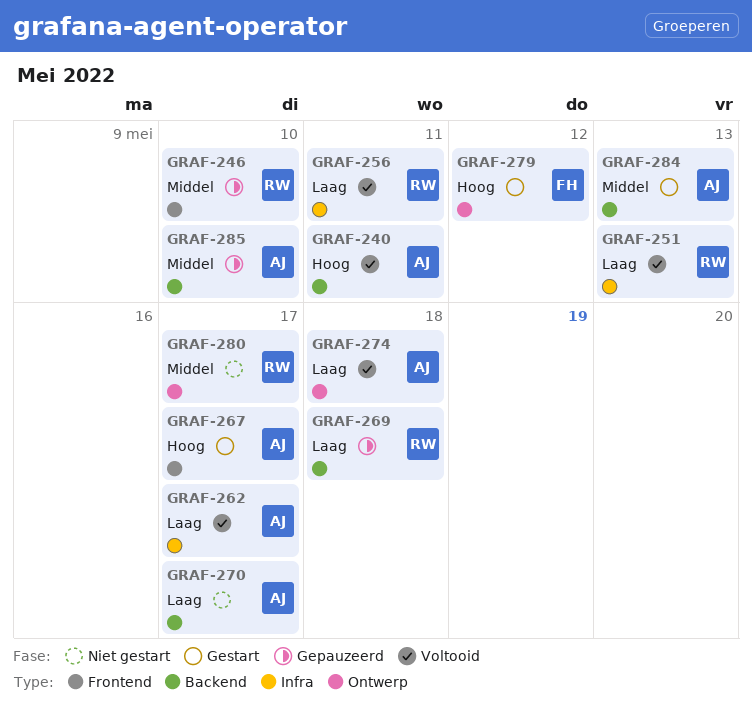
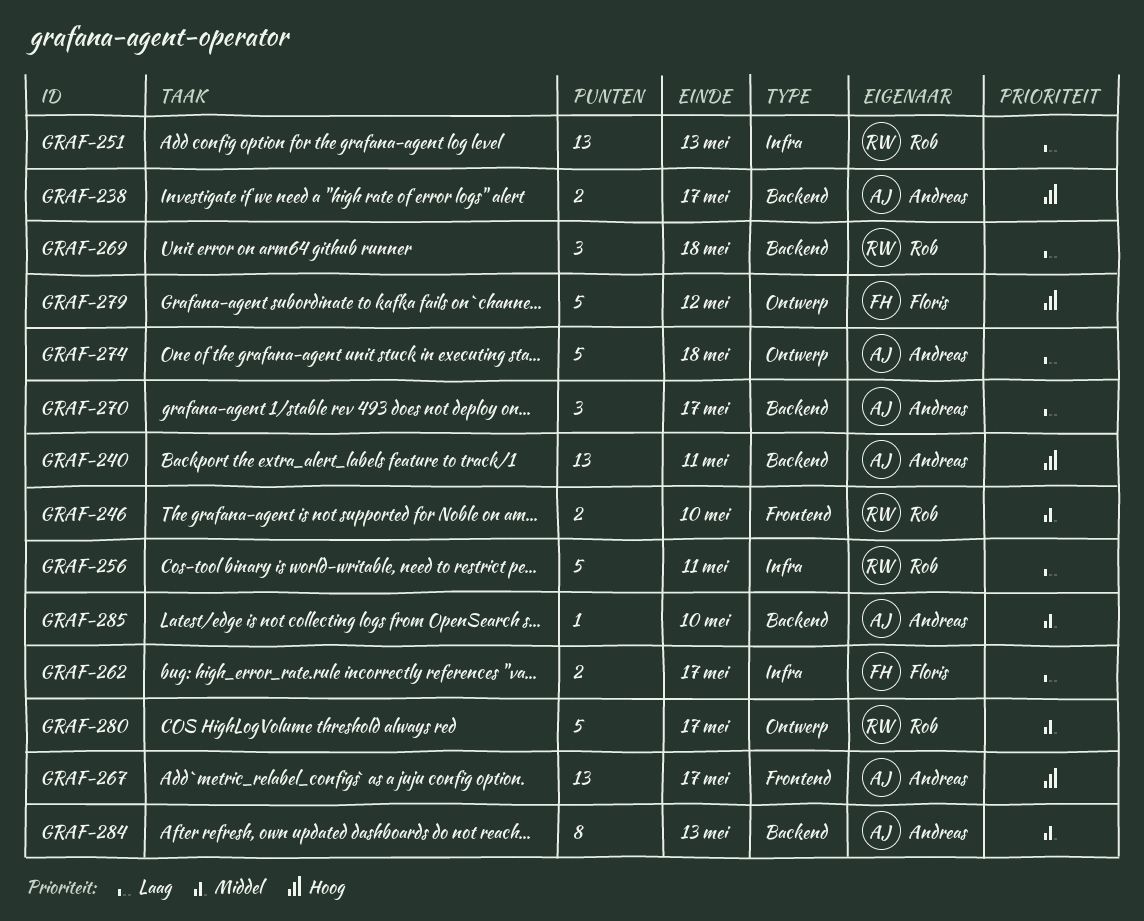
GRAF-238: none -> present
GRAF-262, owner: Andreas -> Floris

